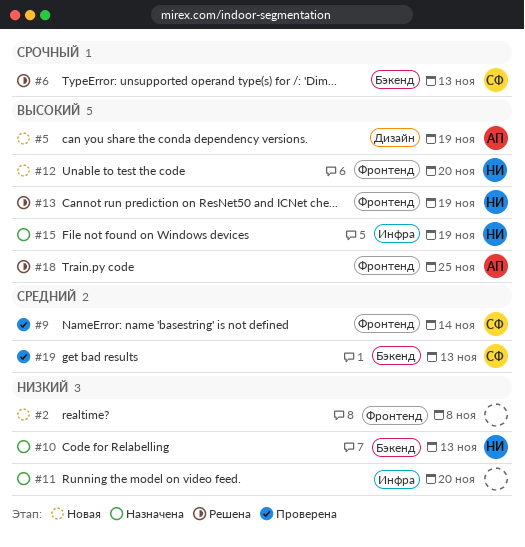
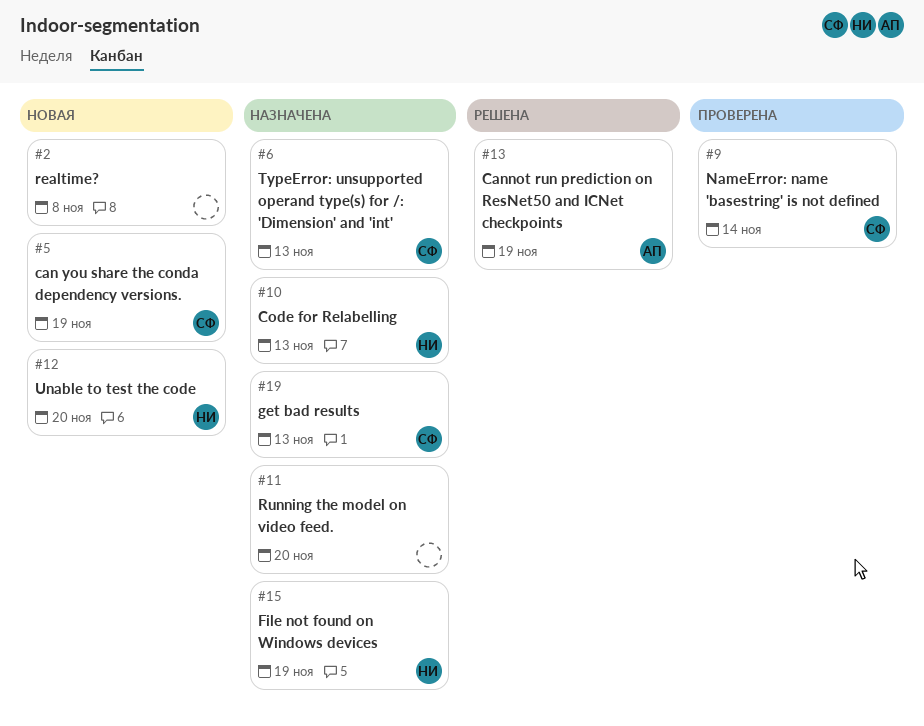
#5, owner: АП -> СФ
#6, status: Решена -> Назначена
#13, owner: НИ -> АП
#18: present -> none
#19, status: Проверена -> Назначена

